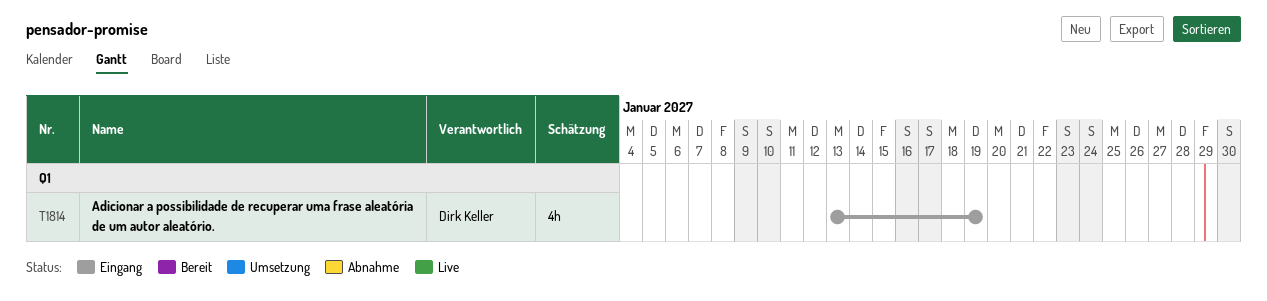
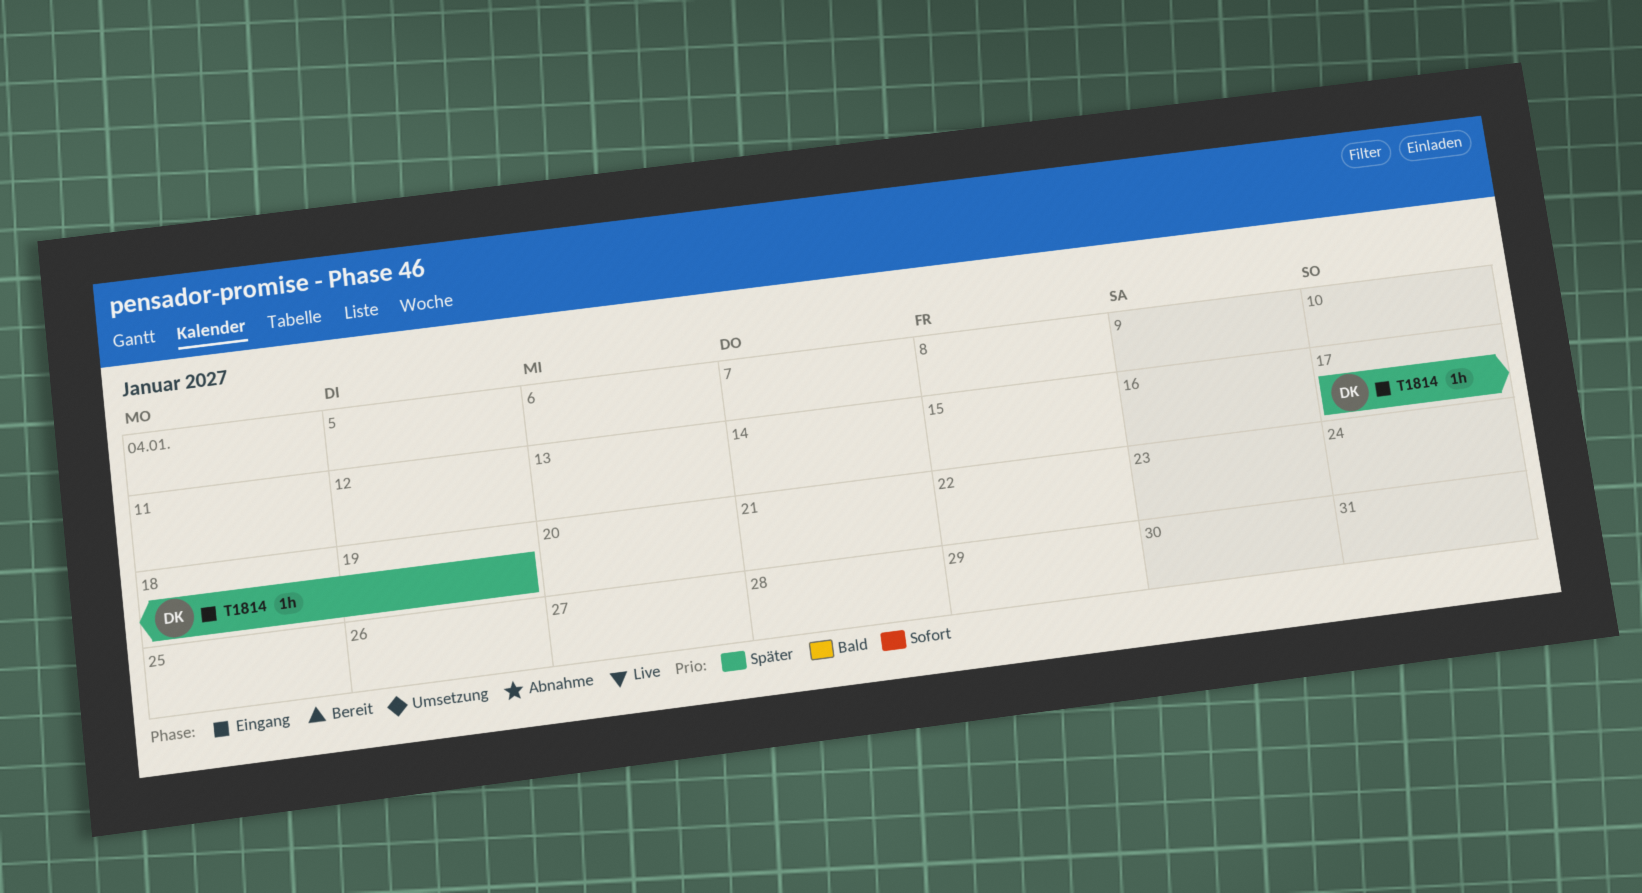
T1814, estimate: 4h -> 1h
T1814, start: Jan 13 -> Jan 17

